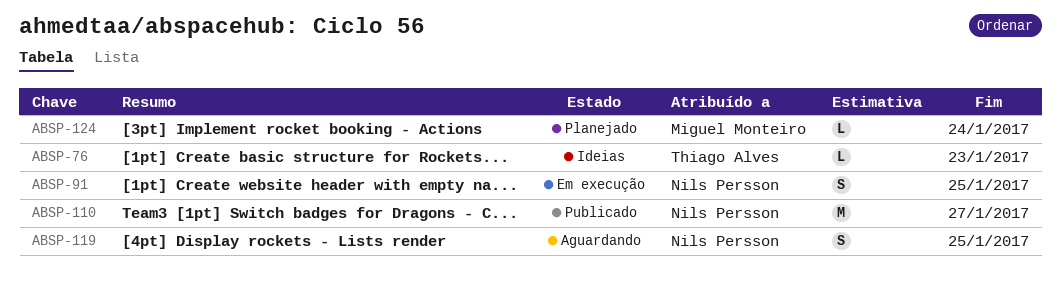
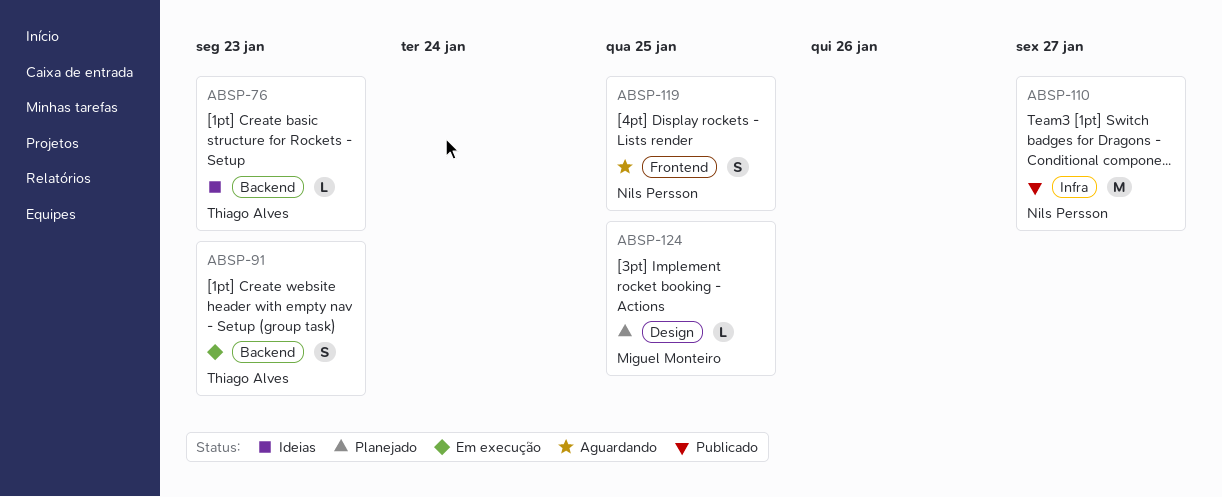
ABSP-91, owner: Nils Persson -> Thiago Alves
ABSP-91, due: Jan 25 -> Jan 23
ABSP-124, due: Jan 24 -> Jan 25

